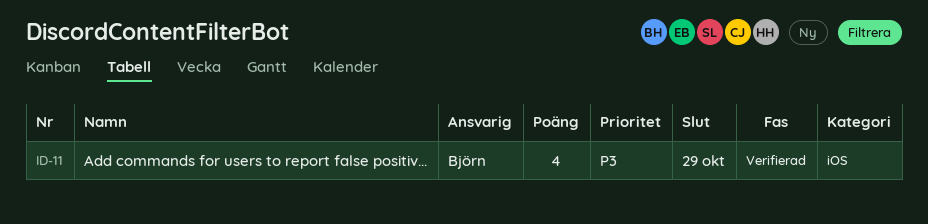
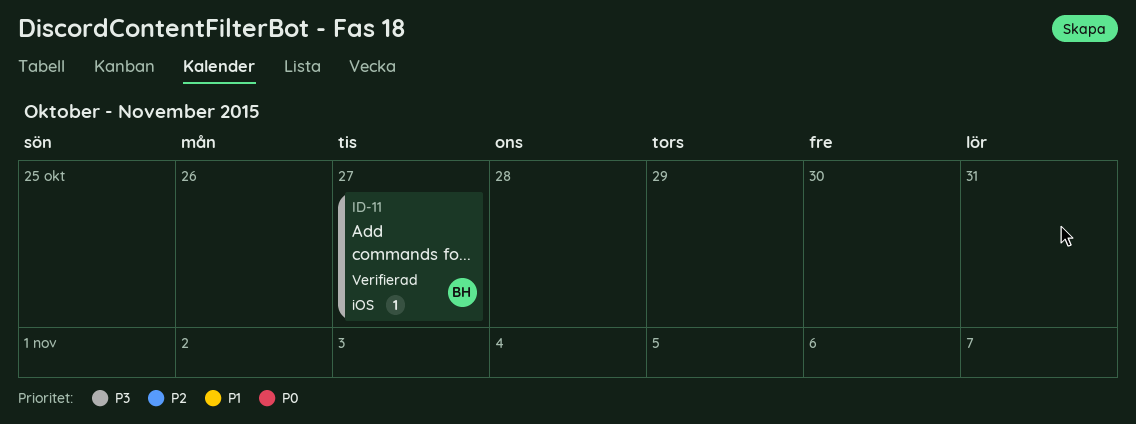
ID-11, estimate: 4 -> 1
ID-11, due: Oct 29 -> Oct 27

